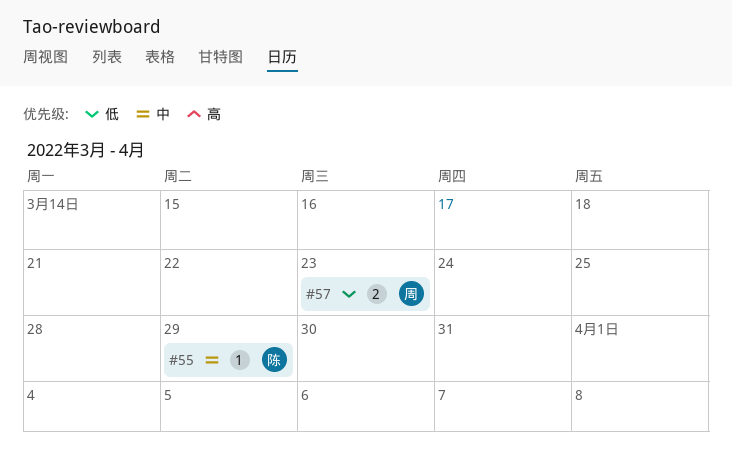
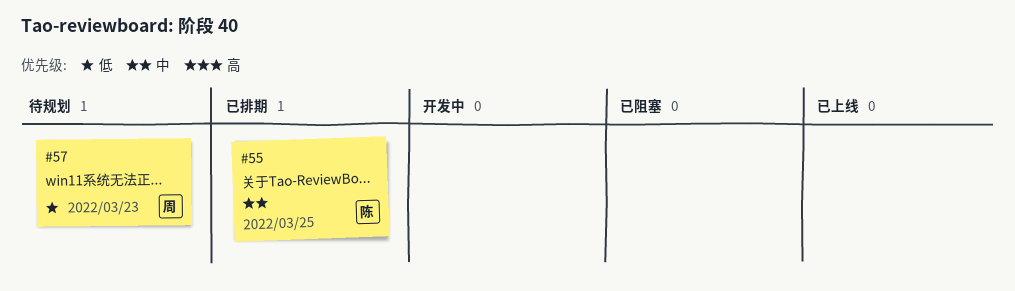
#55, due: Mar 29 -> Mar 25

